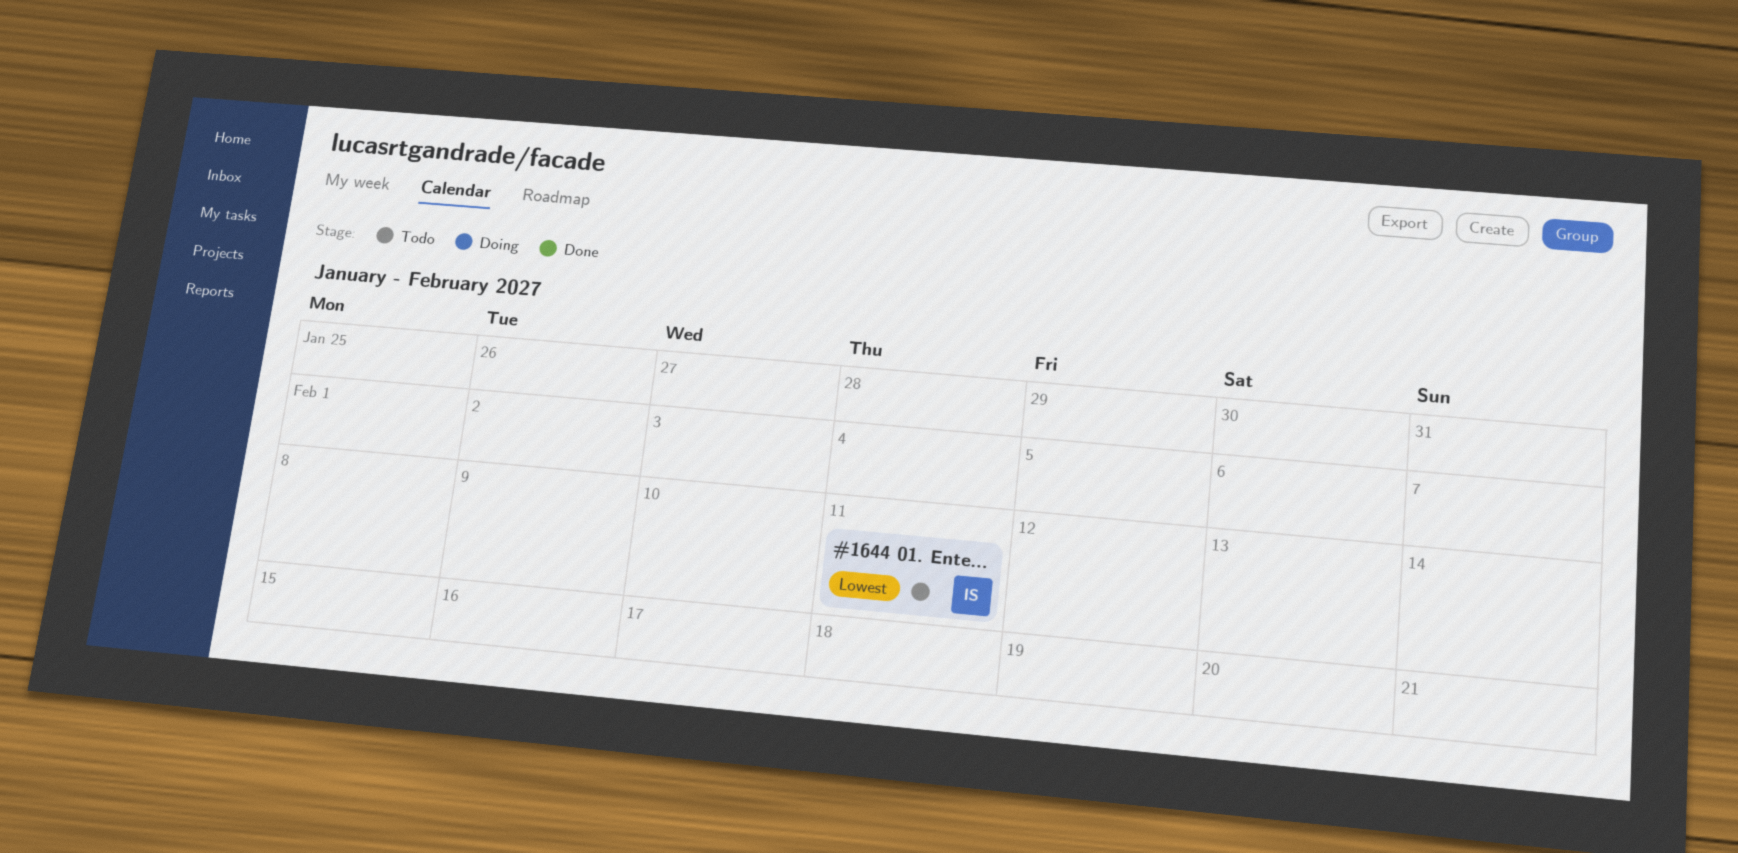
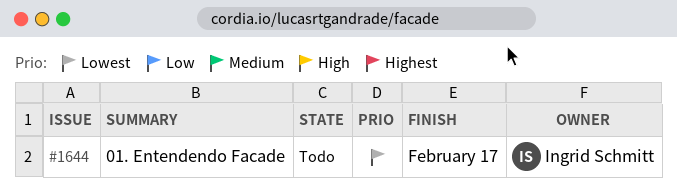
#1644, due: Feb 11 -> Feb 17

